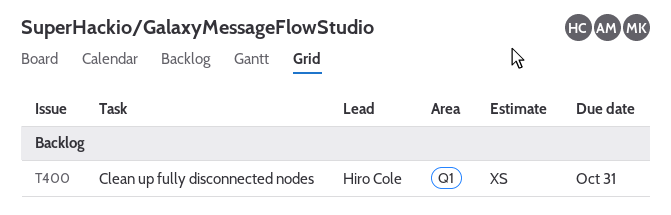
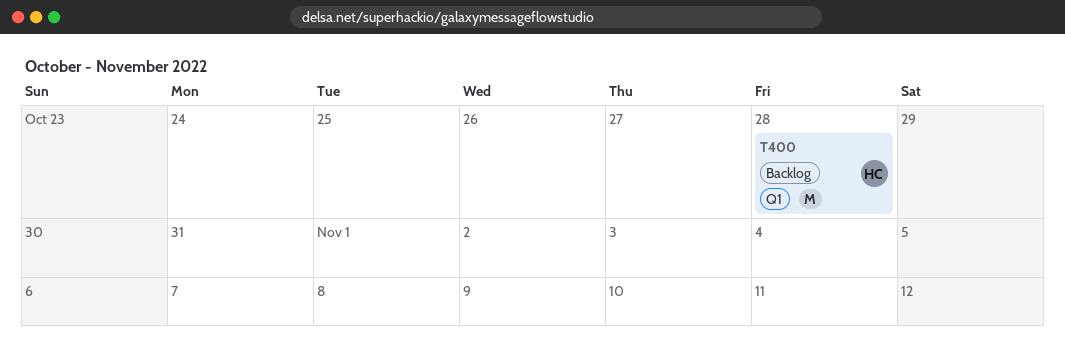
T400, estimate: XS -> M
T400, due: Oct 31 -> Oct 28

